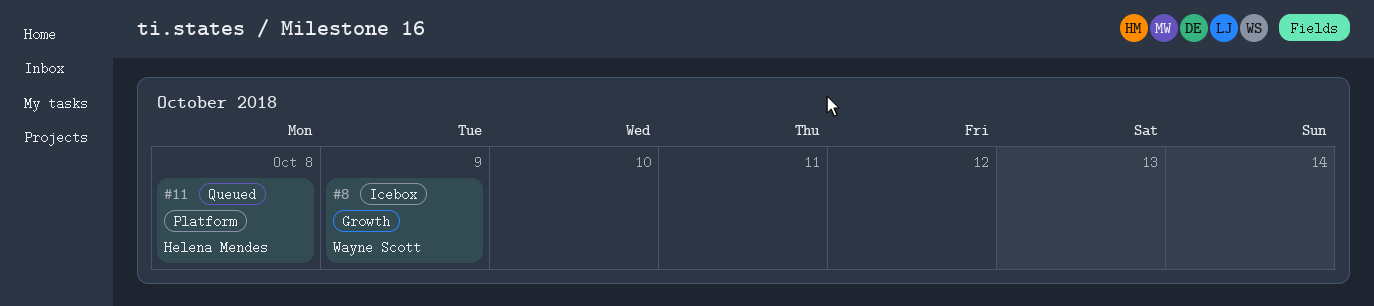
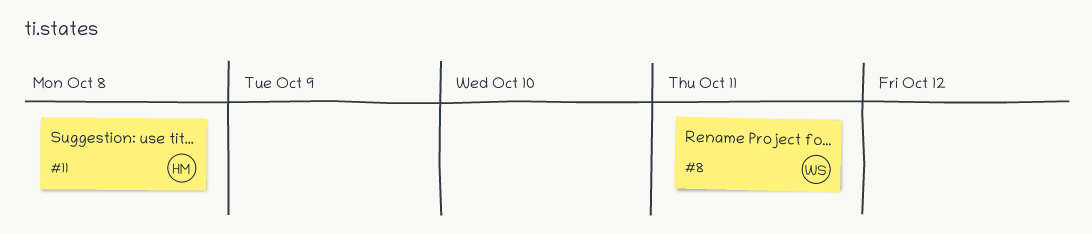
#8, day: Oct 9 -> Oct 11

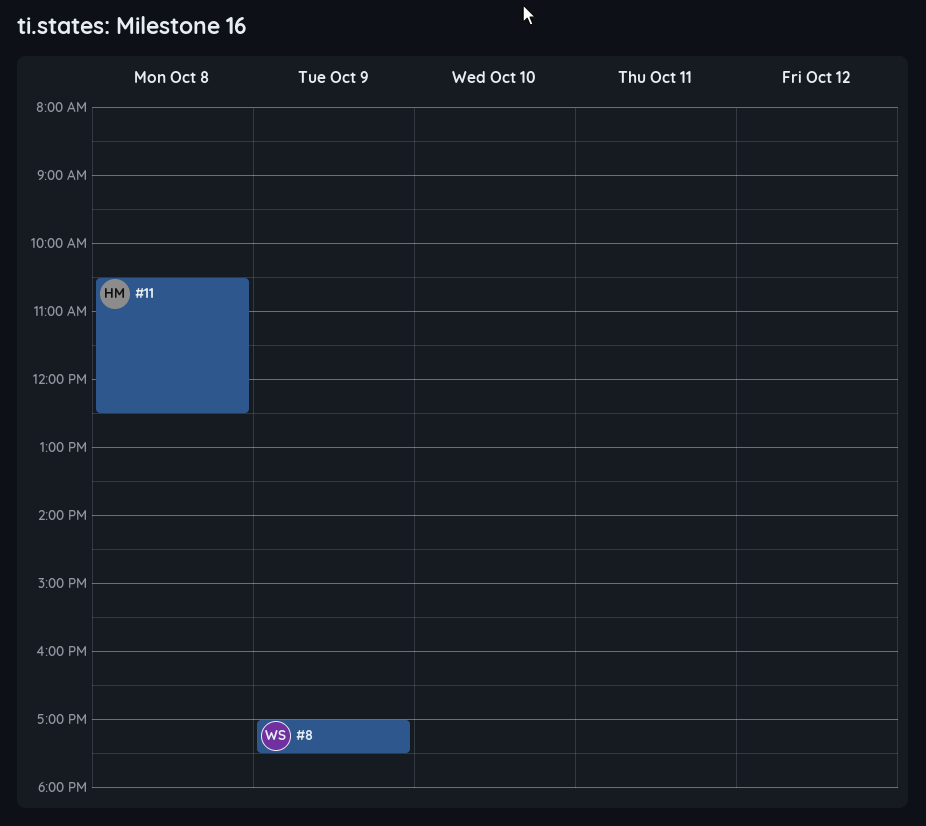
#8, day: Oct 11 -> Oct 9

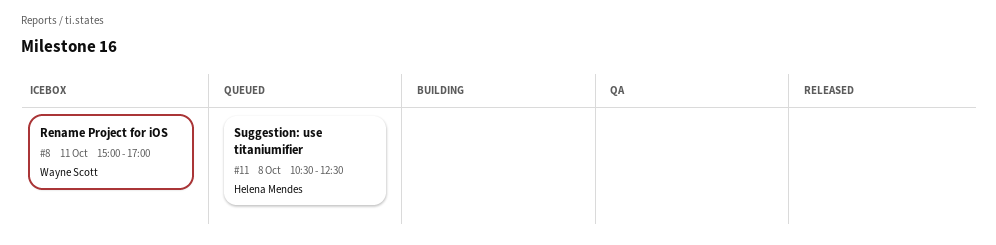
#8, day: Oct 9 -> Oct 11
#8, begins: 17:00 -> 15:00
#8, ends: 17:30 -> 17:00

